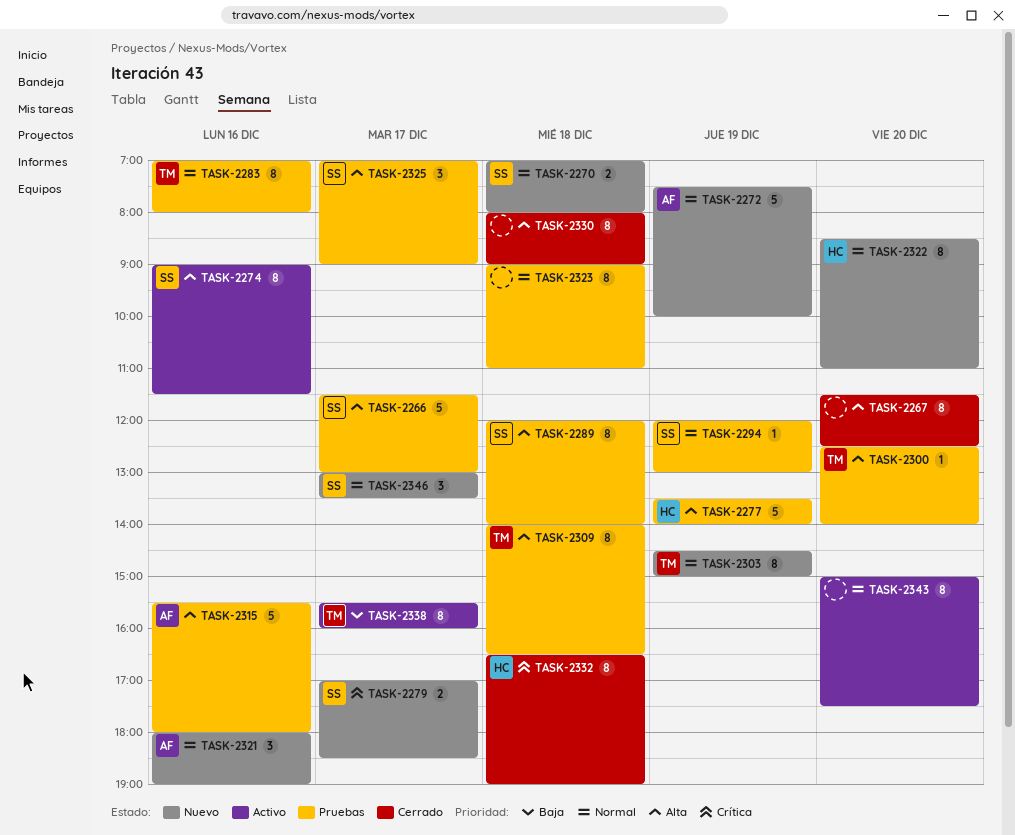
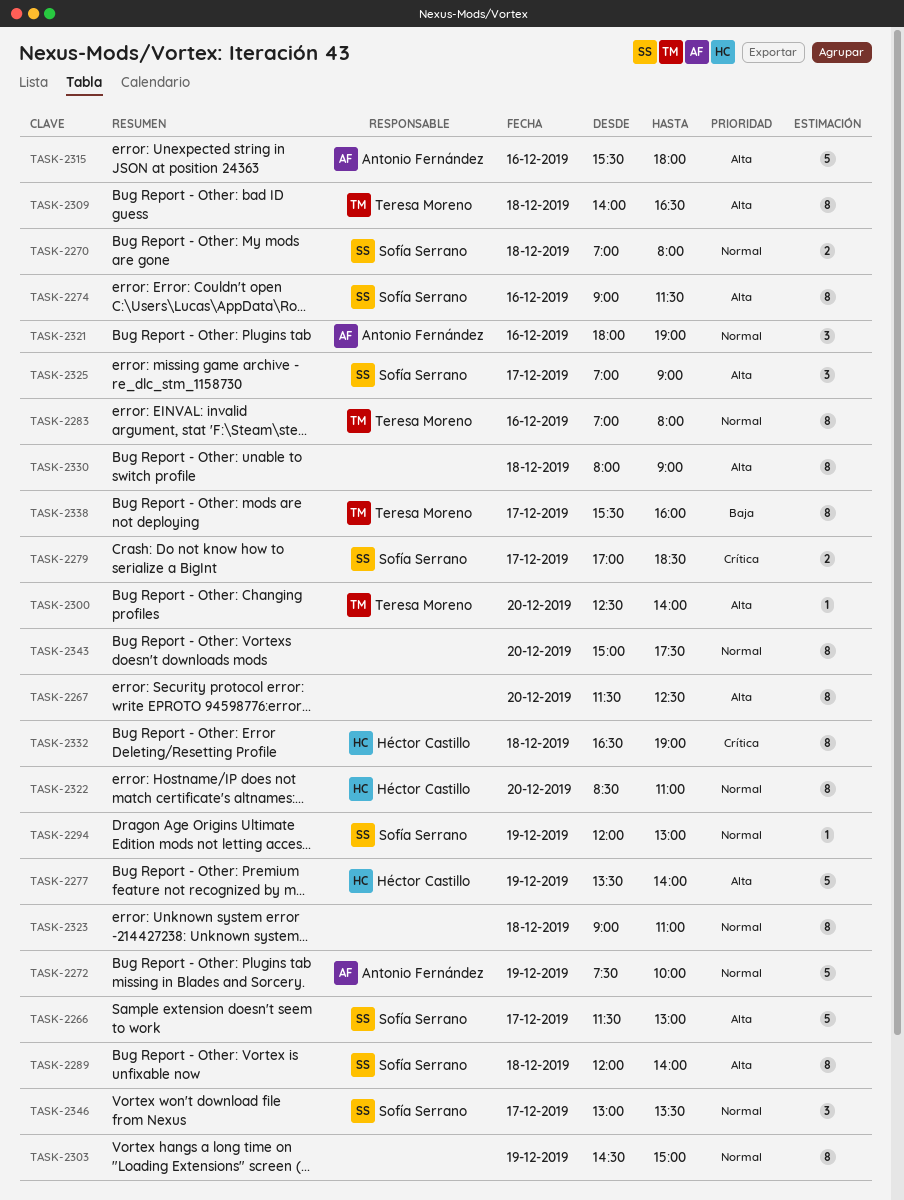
TASK-2303, owner: Teresa Moreno -> none

